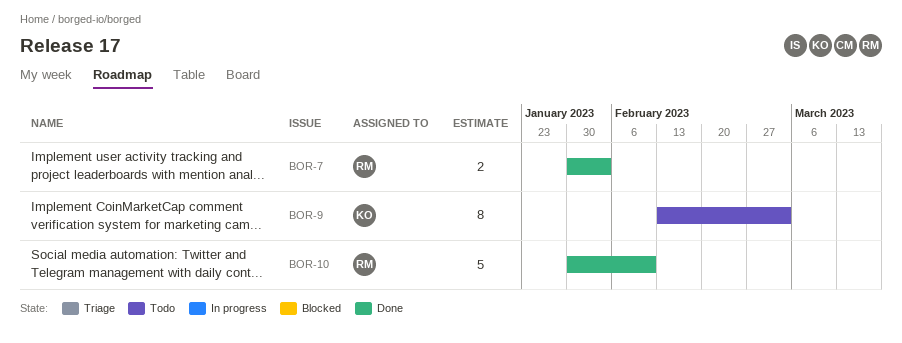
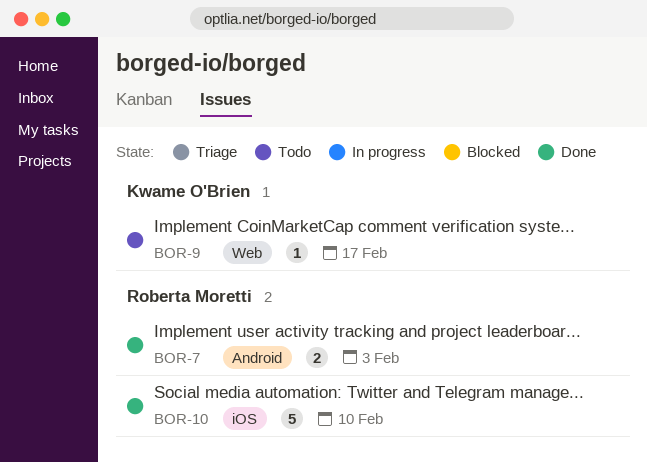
BOR-9, estimate: 8 -> 1
BOR-9, due: Mar 3 -> Feb 17

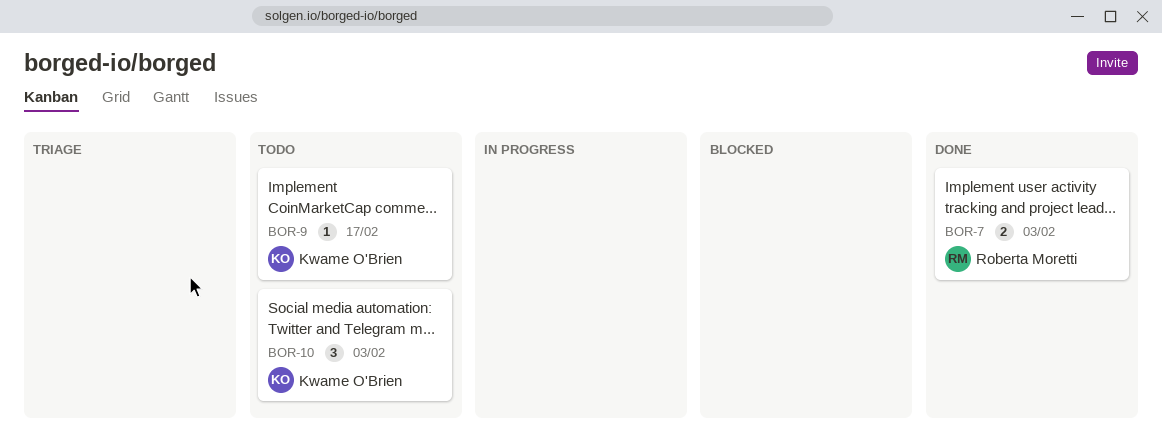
BOR-10, status: Done -> Todo
BOR-10, owner: Roberta Moretti -> Kwame O'Brien
BOR-10, estimate: 5 -> 3
BOR-10, due: Feb 10 -> Feb 3

